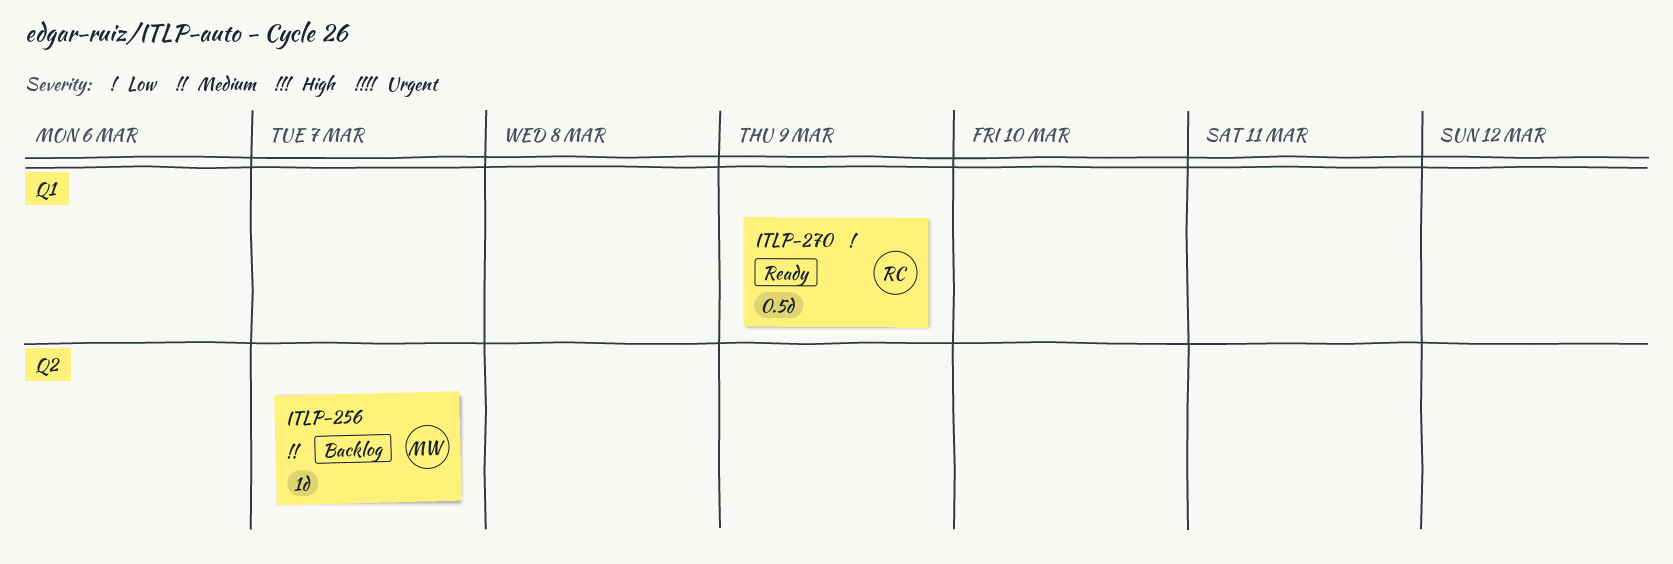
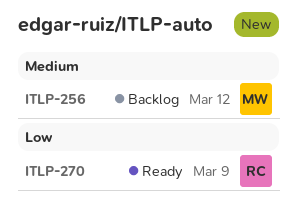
ITLP-256, due: Mar 7 -> Mar 12

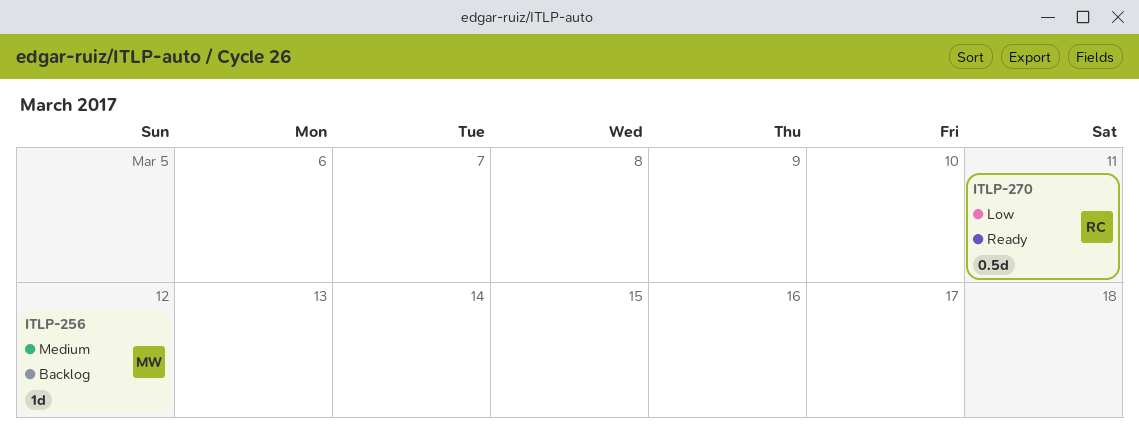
ITLP-270, due: Mar 9 -> Mar 11

